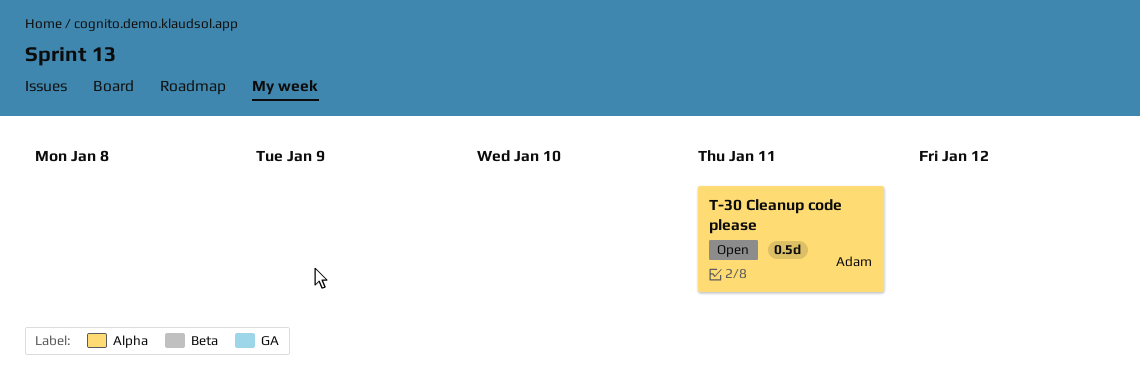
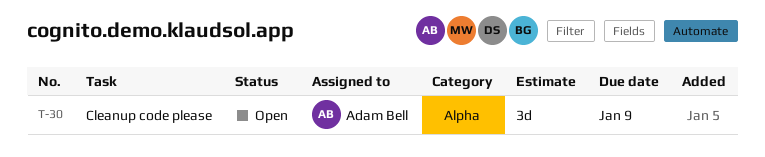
T-30, estimate: 0.5d -> 3d
T-30, due: Jan 11 -> Jan 9

